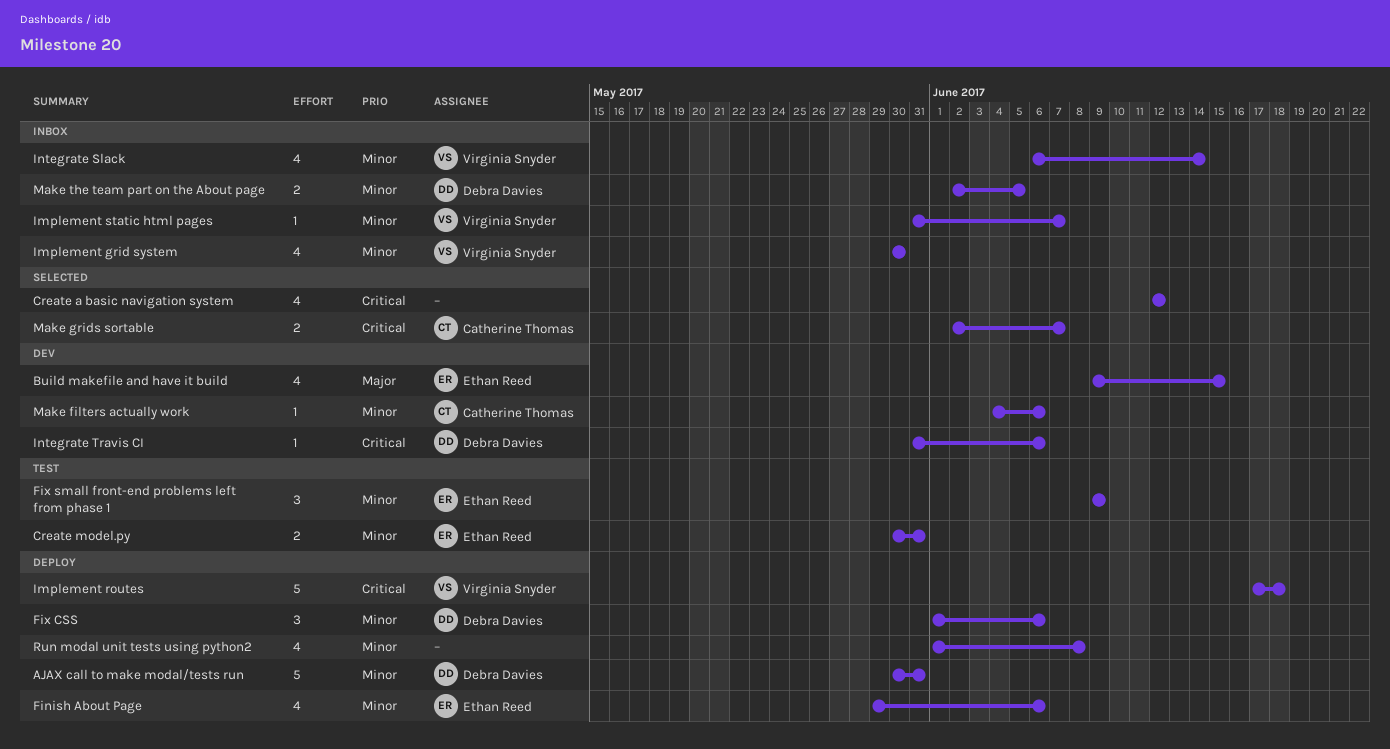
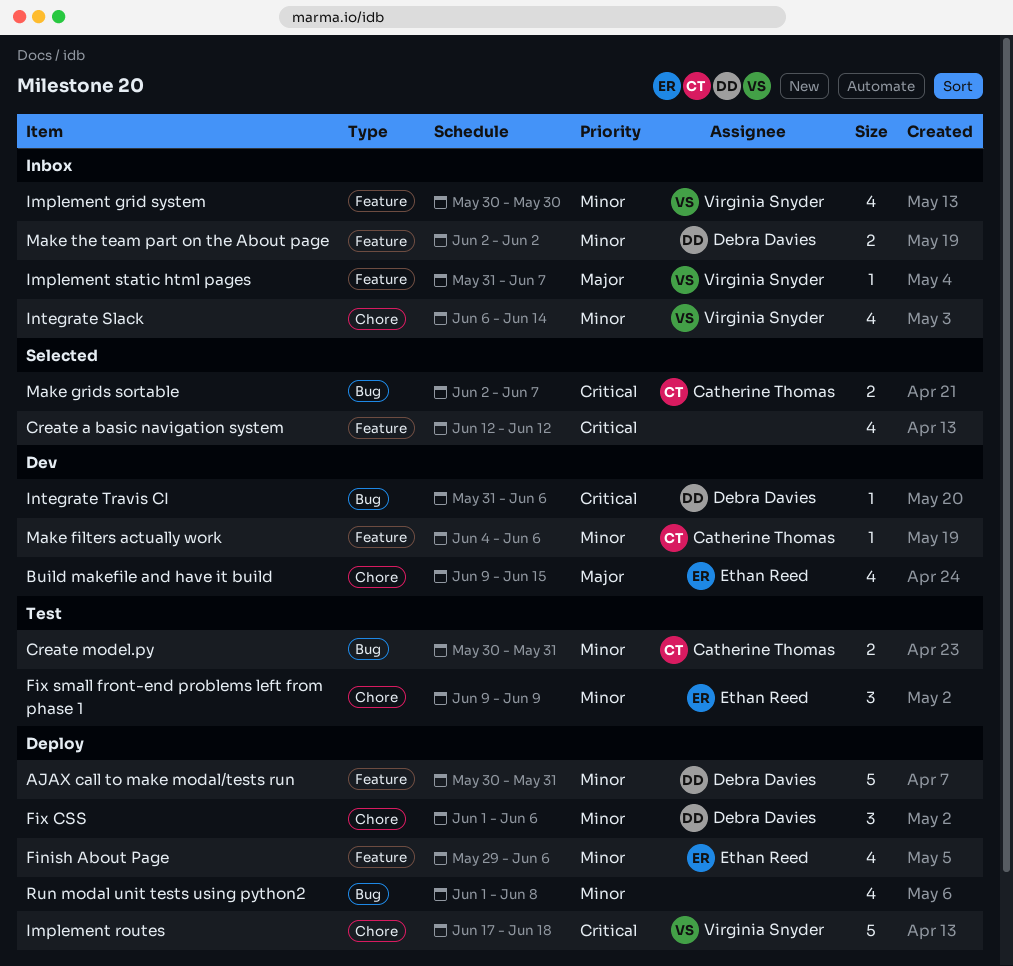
Create model.py, owner: Ethan Reed -> Catherine Thomas
Implement static html pages, priority: Minor -> Major
Make the team part on the About page, due: Jun 5 -> Jun 2

